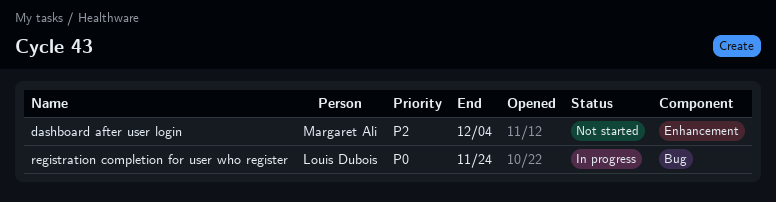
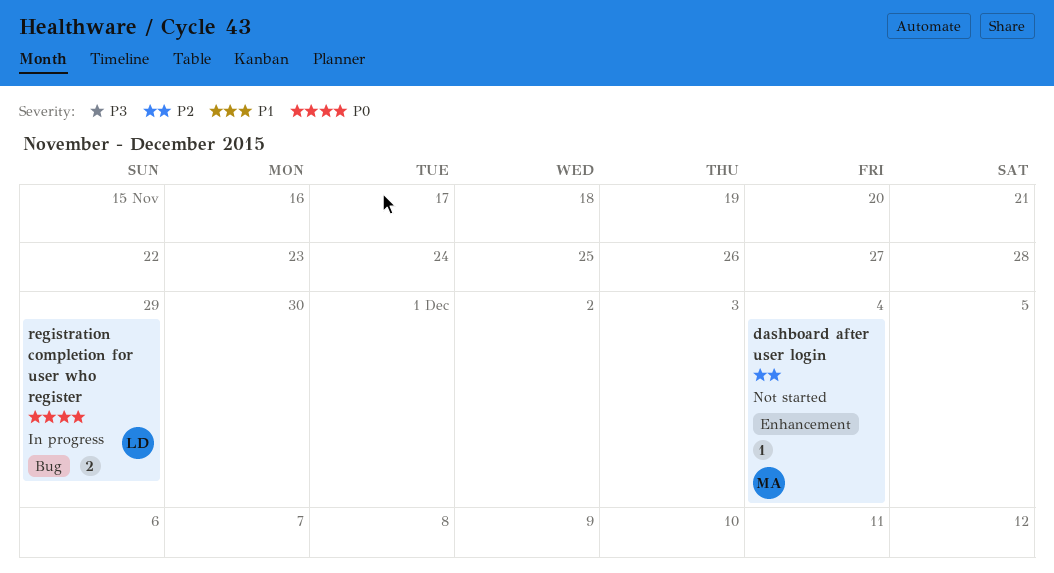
registration completion for user who register, due: Nov 24 -> Nov 29

